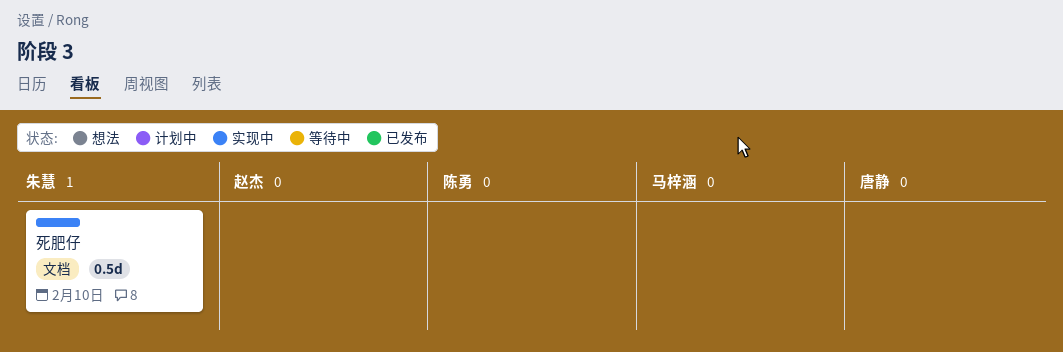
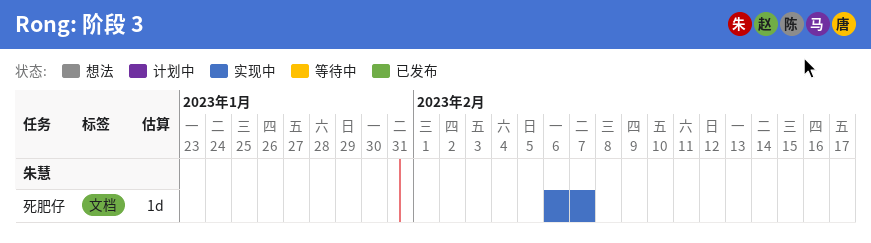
死肥仔, estimate: 0.5d -> 1d
死肥仔, due: Feb 10 -> Feb 7

